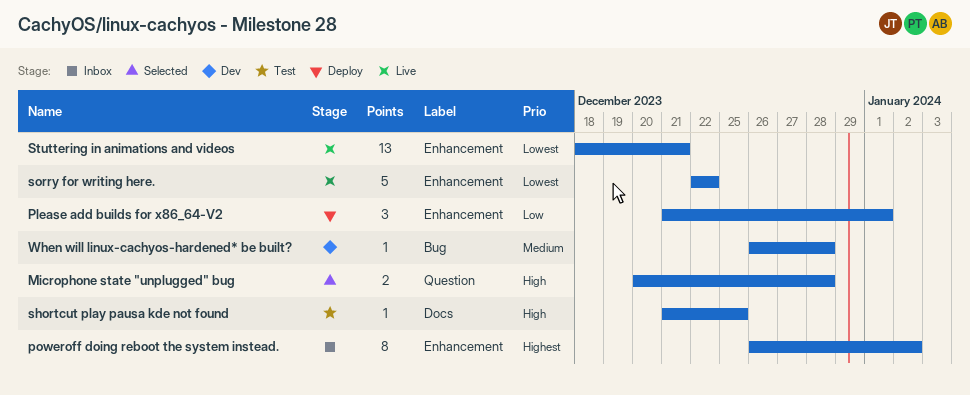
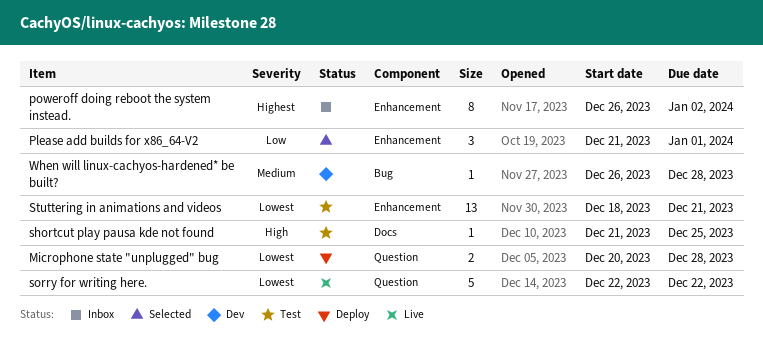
Microphone state "unplugged" bug, status: Selected -> Deploy
Microphone state "unplugged" bug, priority: High -> Lowest
Please add builds for x86_64-V2, status: Deploy -> Selected
sorry for writing here., label: Enhancement -> Question
Stuttering in animations and videos, status: Live -> Test

